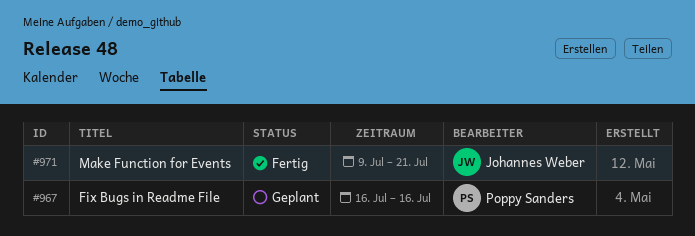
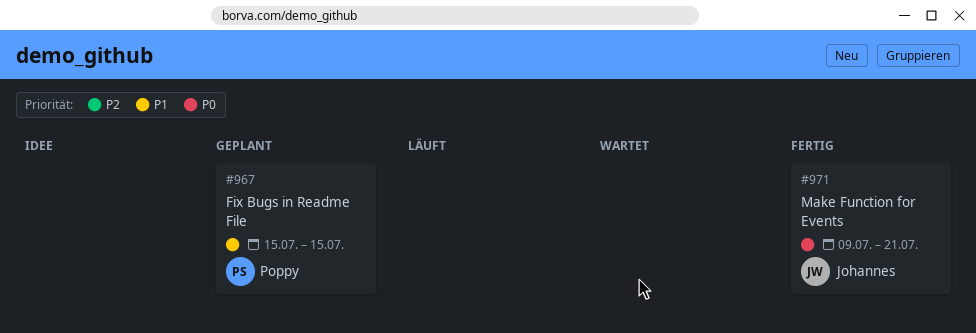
#967, start: Jul 16 -> Jul 15
#967, due: Jul 16 -> Jul 15

